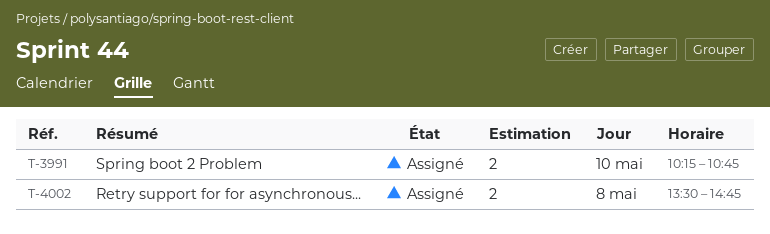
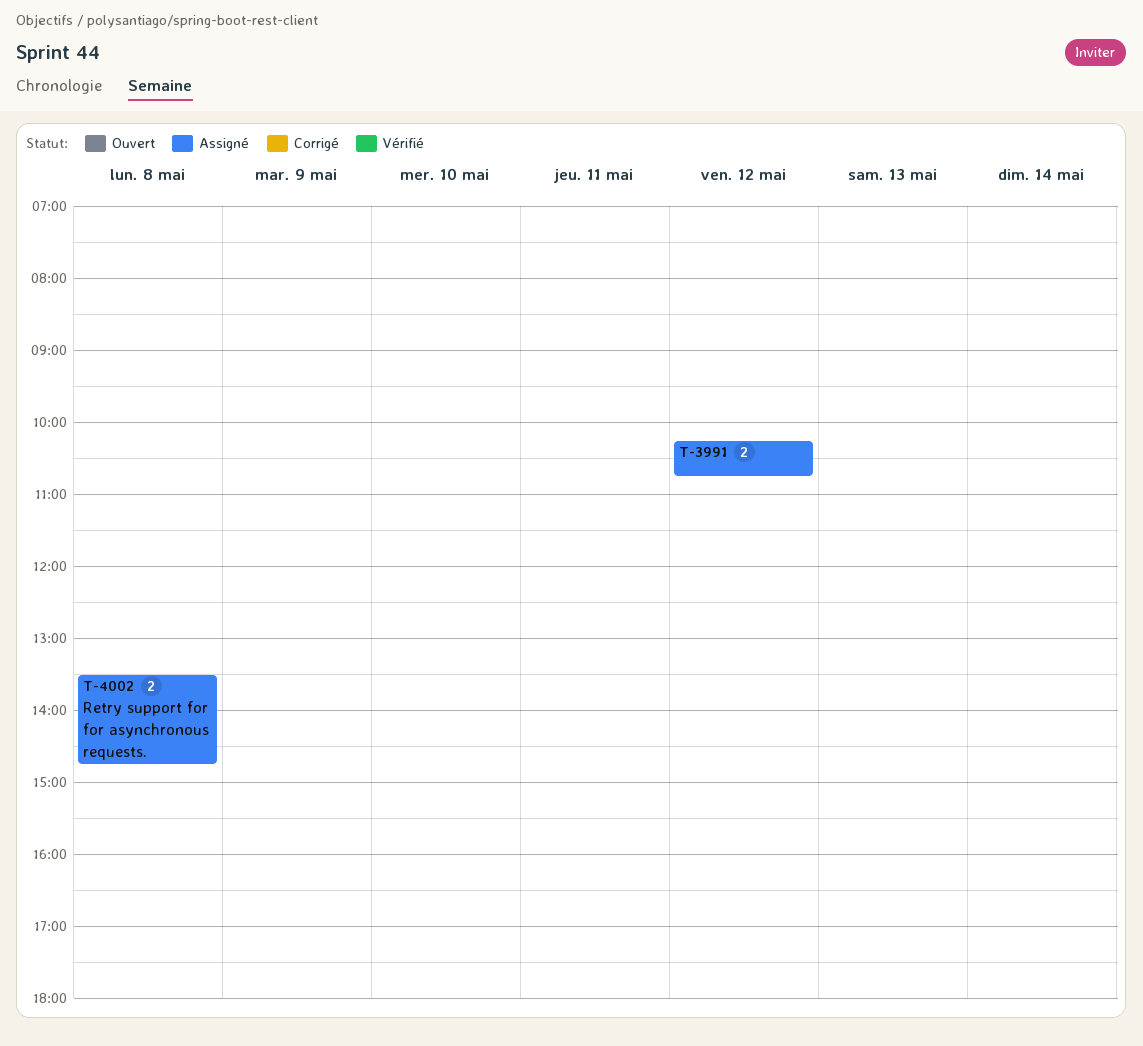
T-3991, day: May 10 -> May 12

